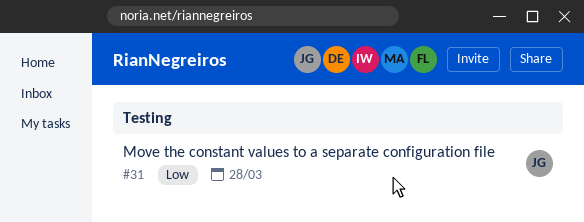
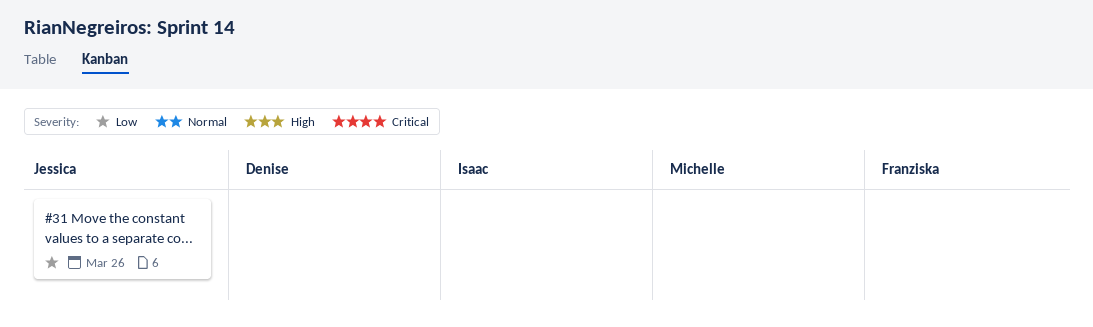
#31, due: Mar 28 -> Mar 26

